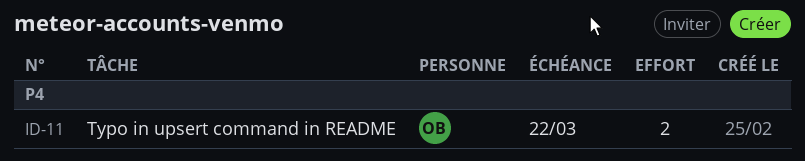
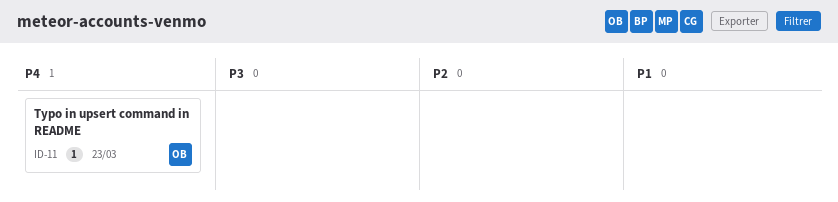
ID-11, estimate: 2 -> 1
ID-11, due: Mar 22 -> Mar 23

